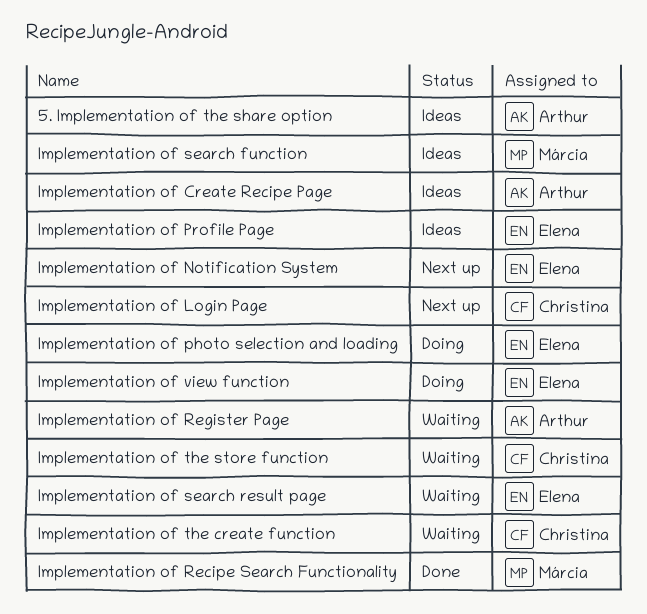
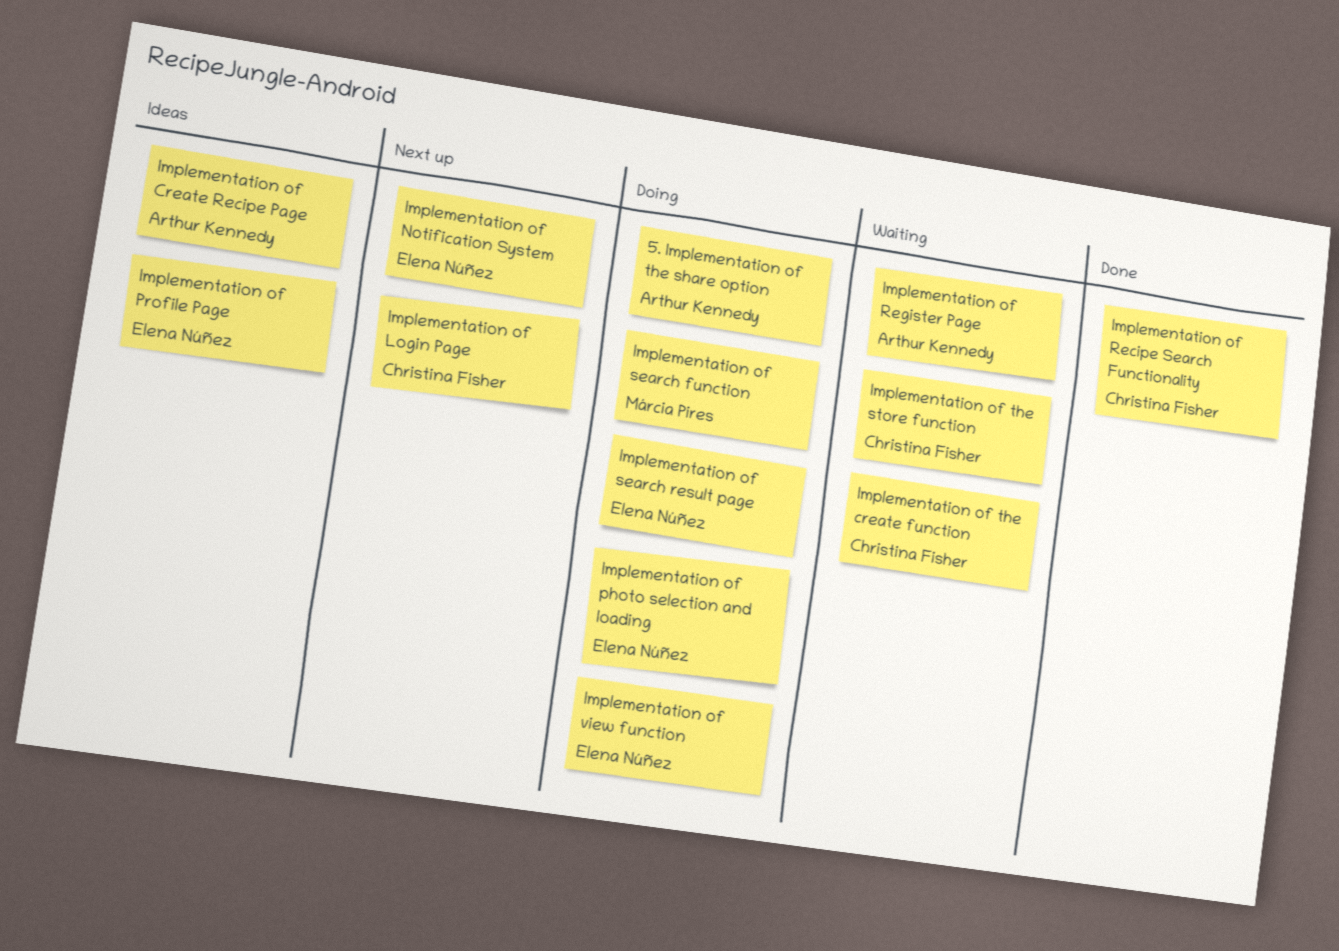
5. Implementation of the share option, status: Ideas -> Doing
Implementation of Recipe Search Functionality, owner: Márcia Pires -> Christina Fisher
Implementation of search function, status: Ideas -> Doing
Implementation of search result page, status: Waiting -> Doing

